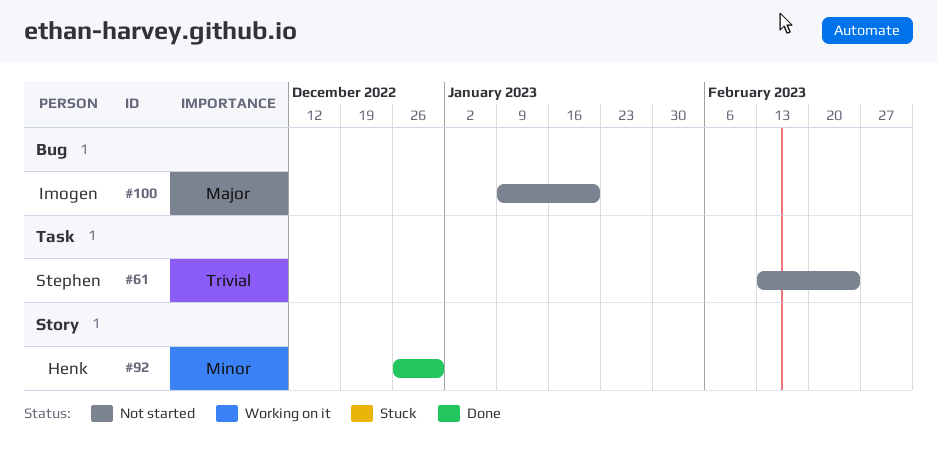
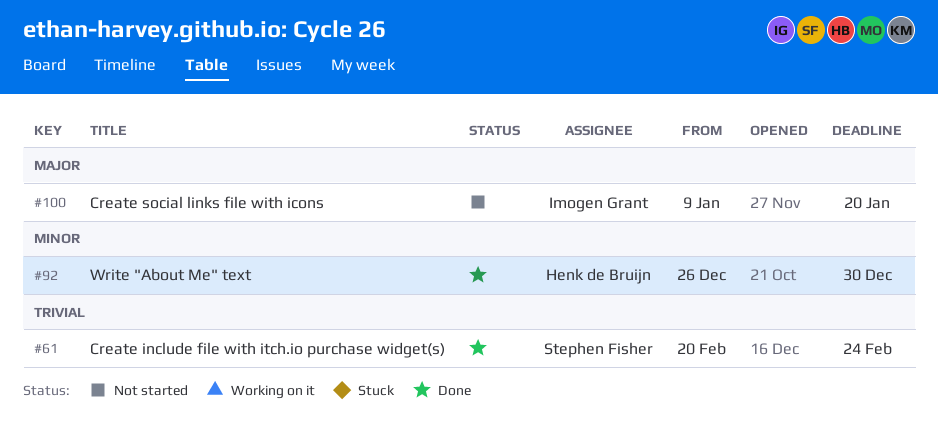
#61, status: Not started -> Done
#61, start: Feb 13 -> Feb 20

